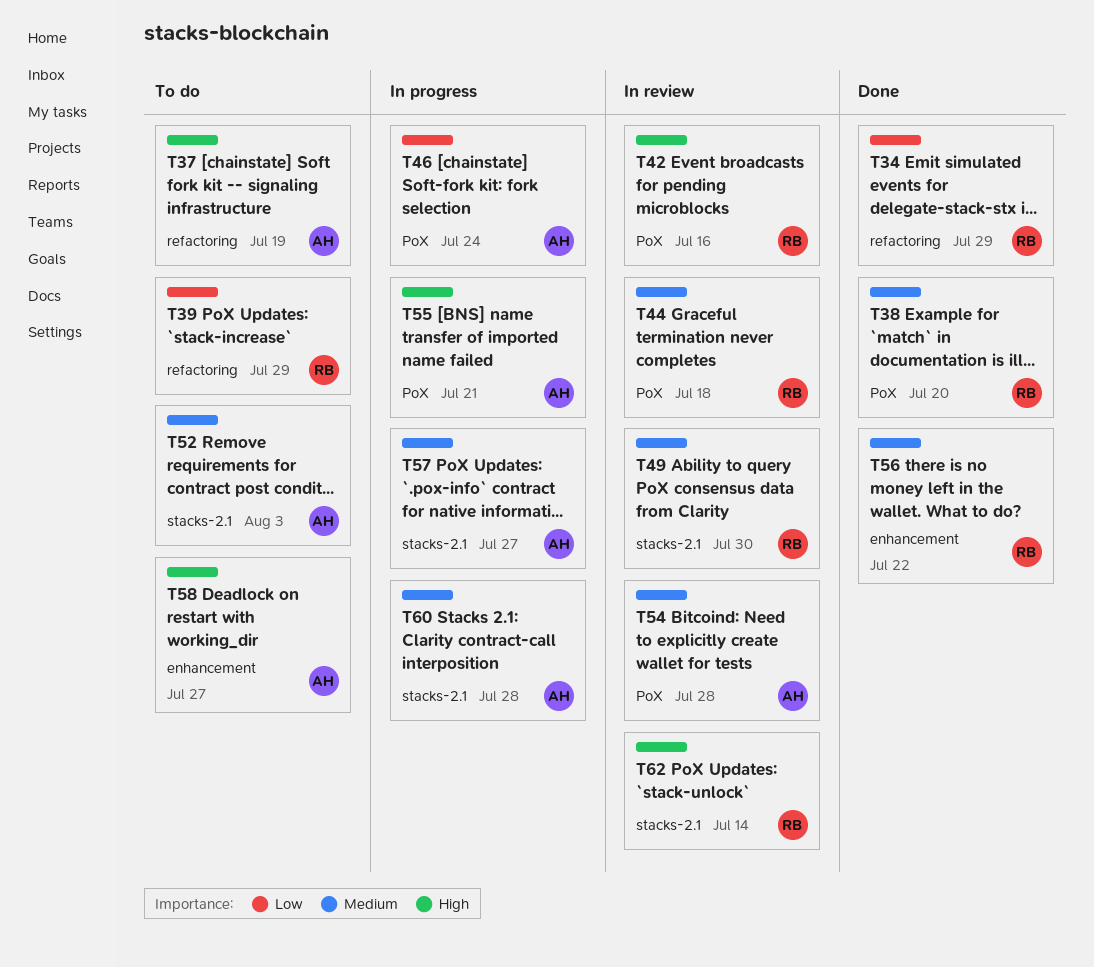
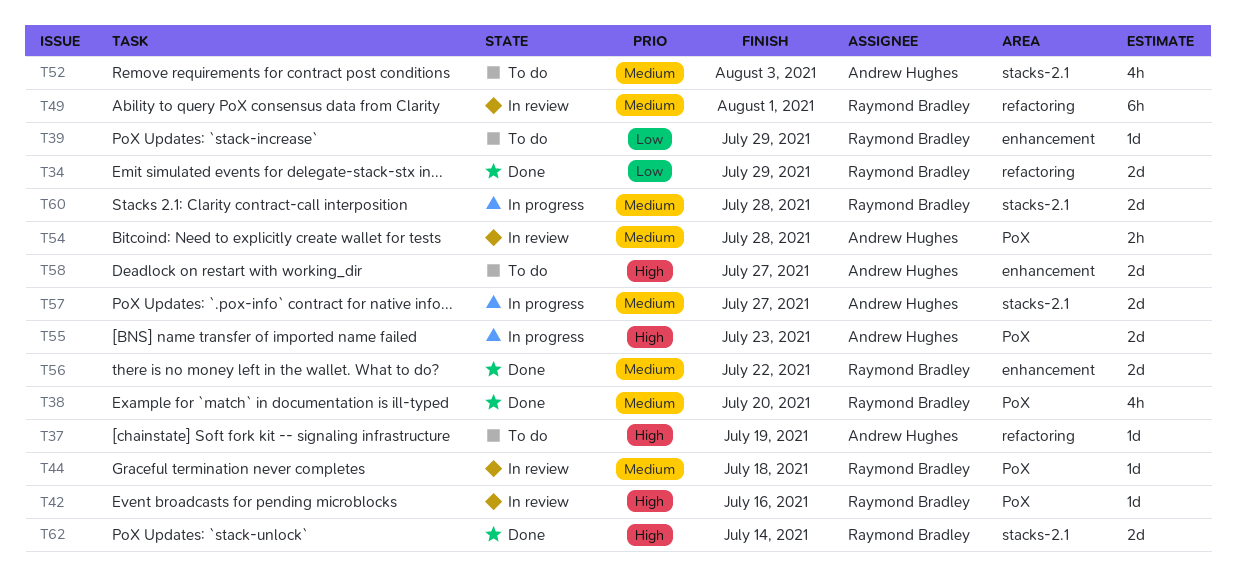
T39, label: refactoring -> enhancement
T46: present -> none
T49, label: stacks-2.1 -> refactoring
T49, due: Jul 30 -> Aug 1
T55, due: Jul 21 -> Jul 23
T60, owner: Andrew Hughes -> Raymond Bradley
T62, status: In review -> Done

